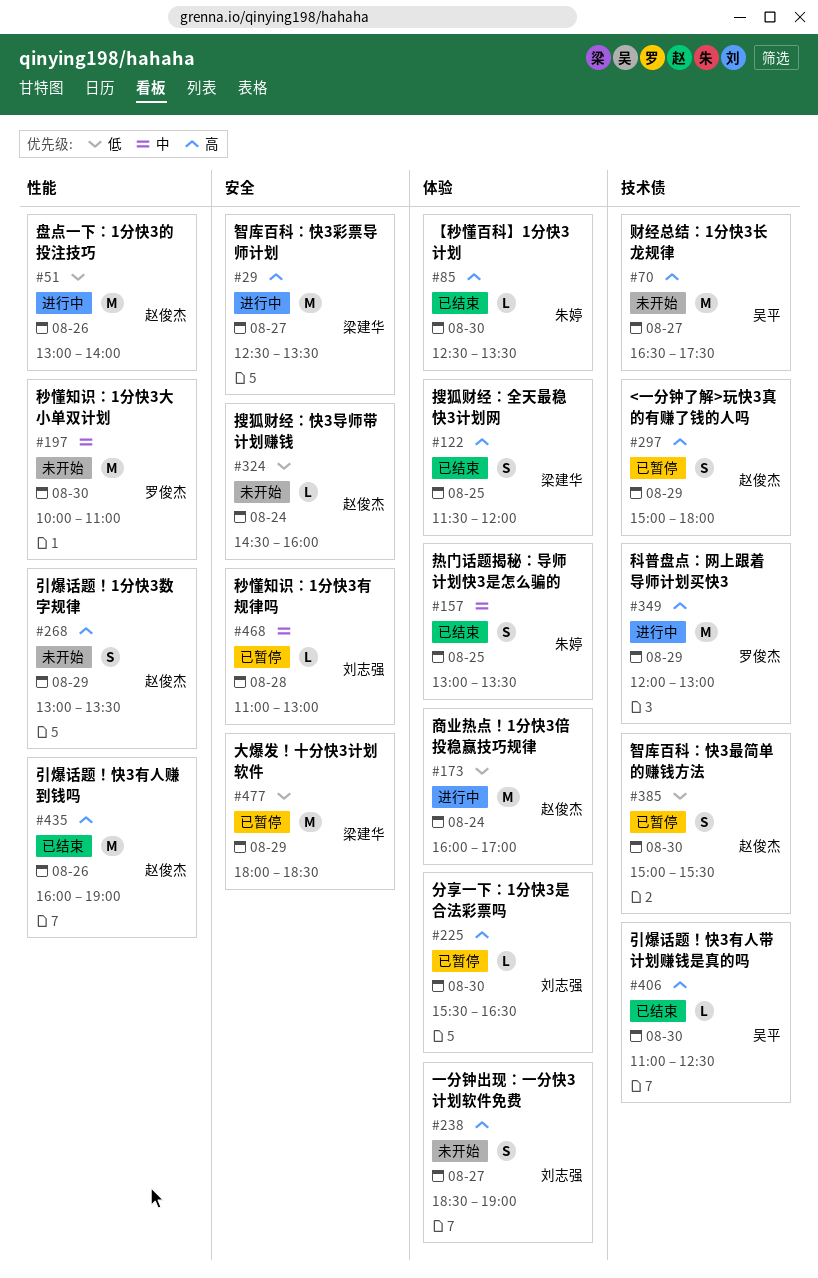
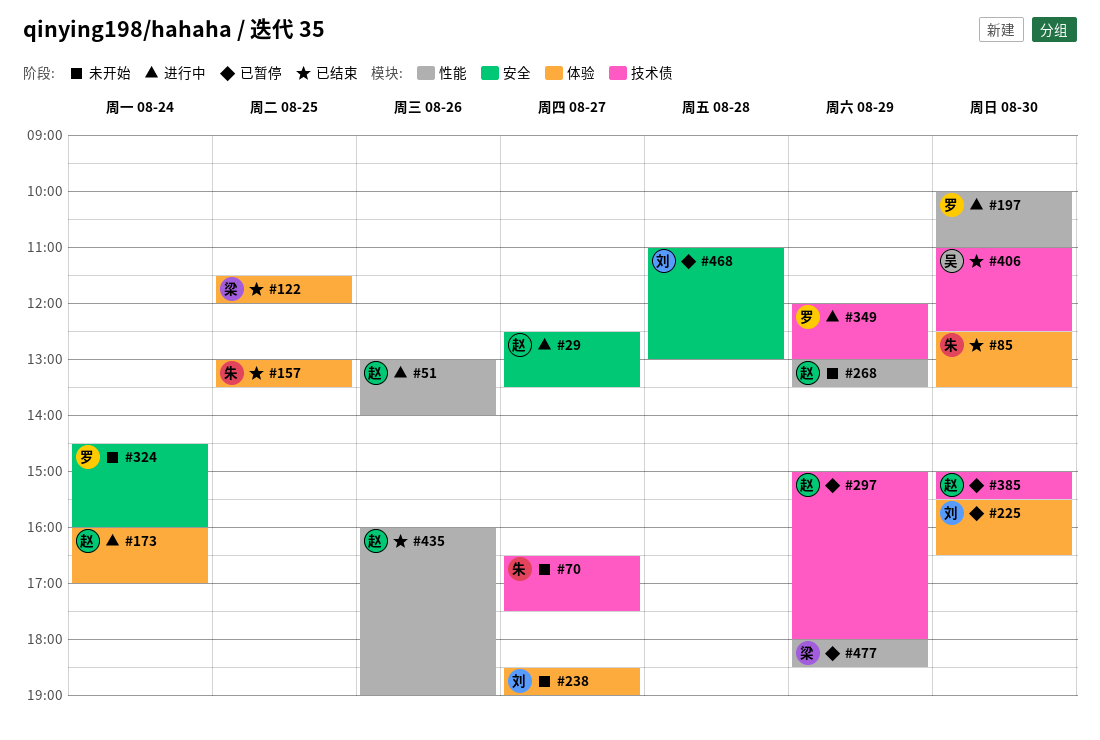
#29, owner: 梁建华 -> 赵俊杰
#70, owner: 吴平 -> 朱婷
#197, status: 未开始 -> 进行中
#324, owner: 赵俊杰 -> 罗俊杰
#477, label: 安全 -> 性能

